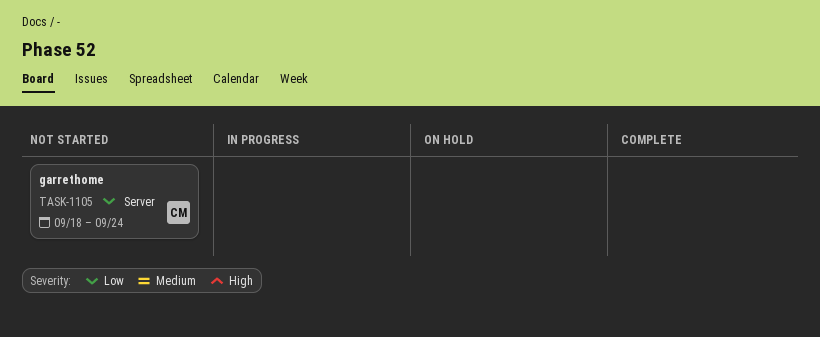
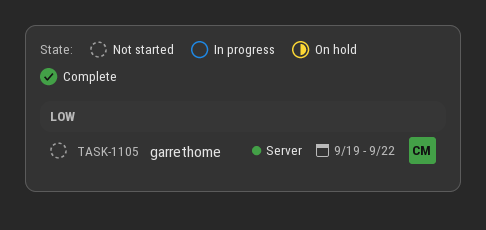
TASK-1105, start: Sep 18 -> Sep 19
TASK-1105, due: Sep 24 -> Sep 22

